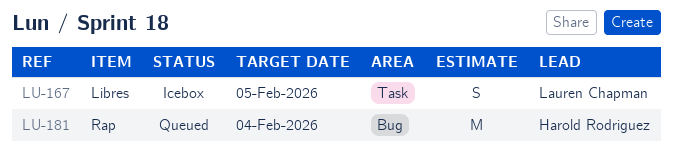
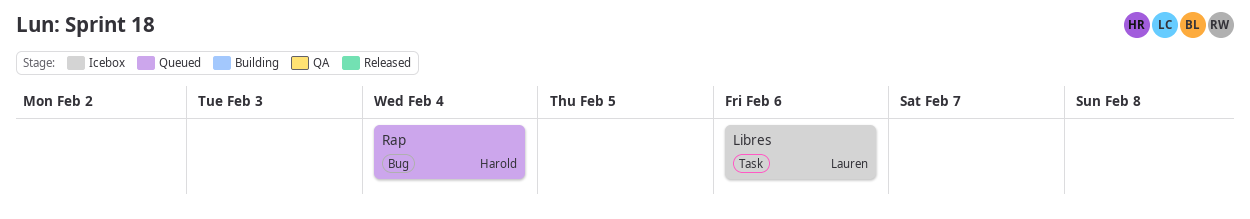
Libres, due: Feb 5 -> Feb 6

